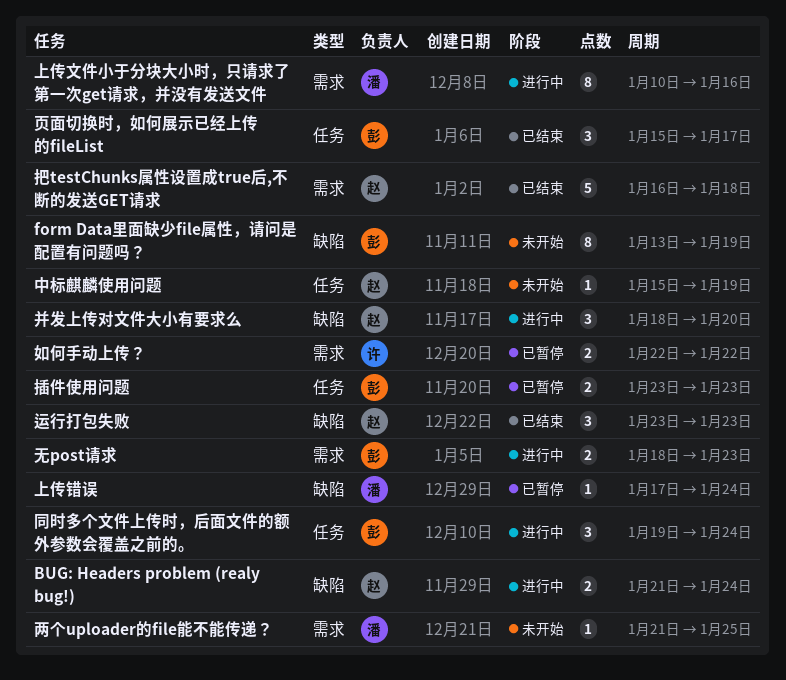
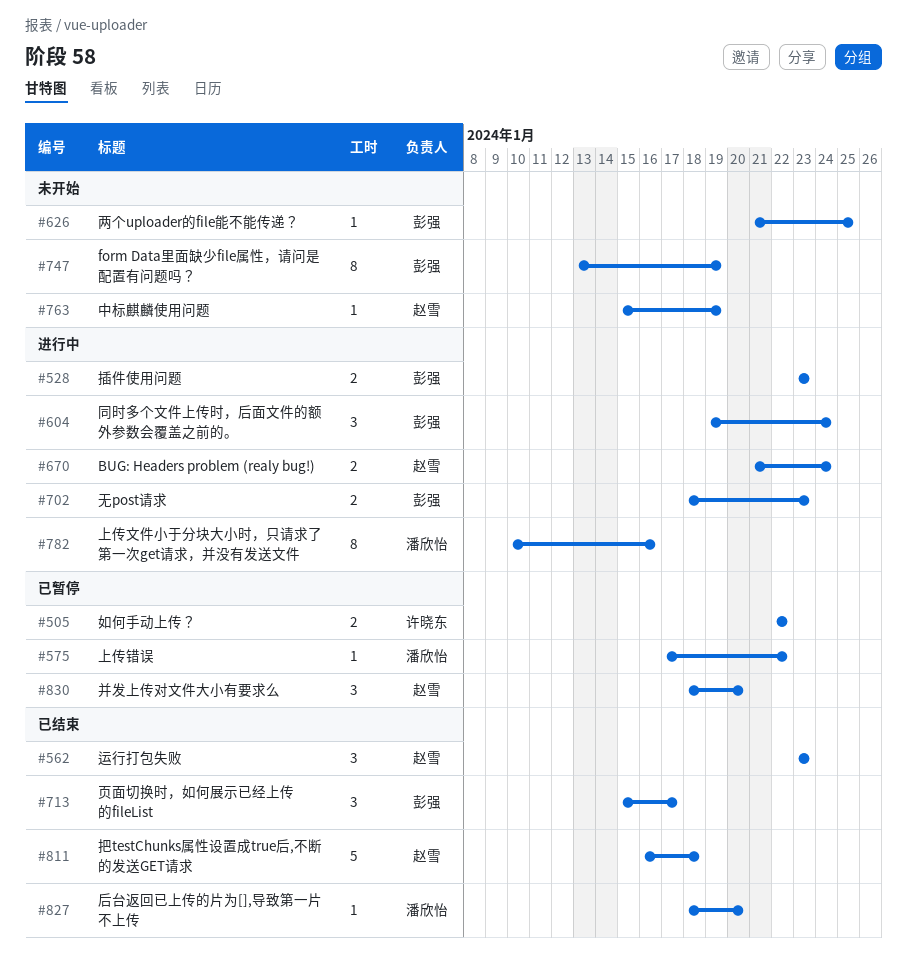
上传错误, due: Jan 24 -> Jan 22
两个uploader的file能不能传递？, owner: 潘欣怡 -> 彭强
后台返回已上传的片为[],导致第一片不上传: none -> present
并发上传对文件大小有要求么, status: 进行中 -> 已暂停
插件使用问题, status: 已暂停 -> 进行中

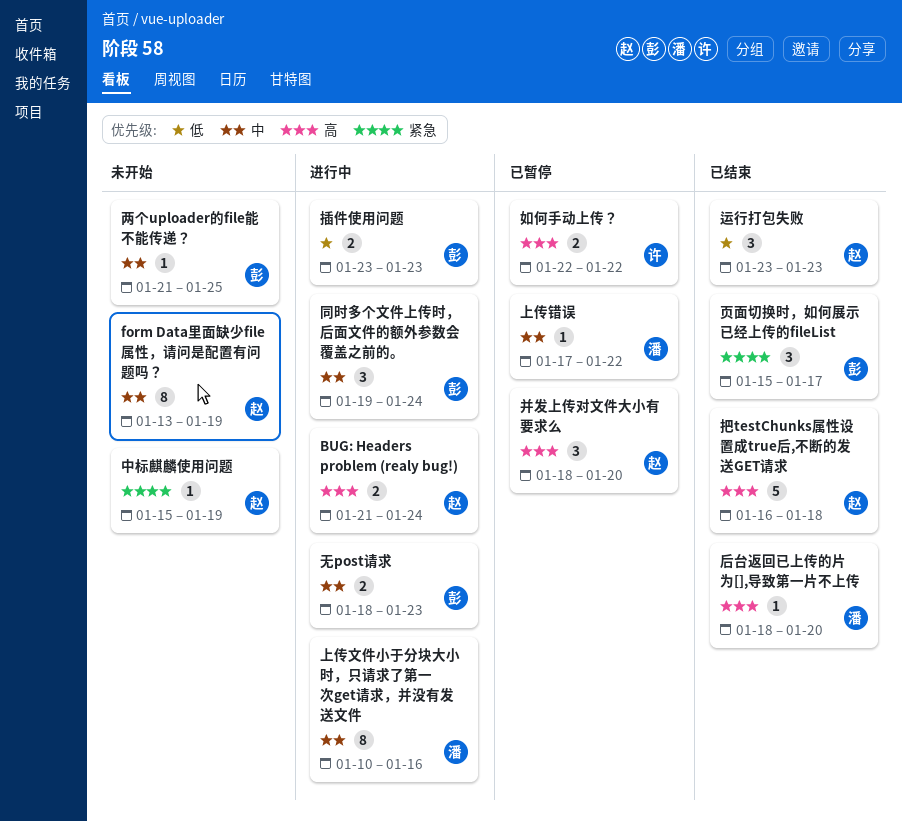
form Data里面缺少file属性，请问是配置有问题吗？, owner: 彭强 -> 赵雪

